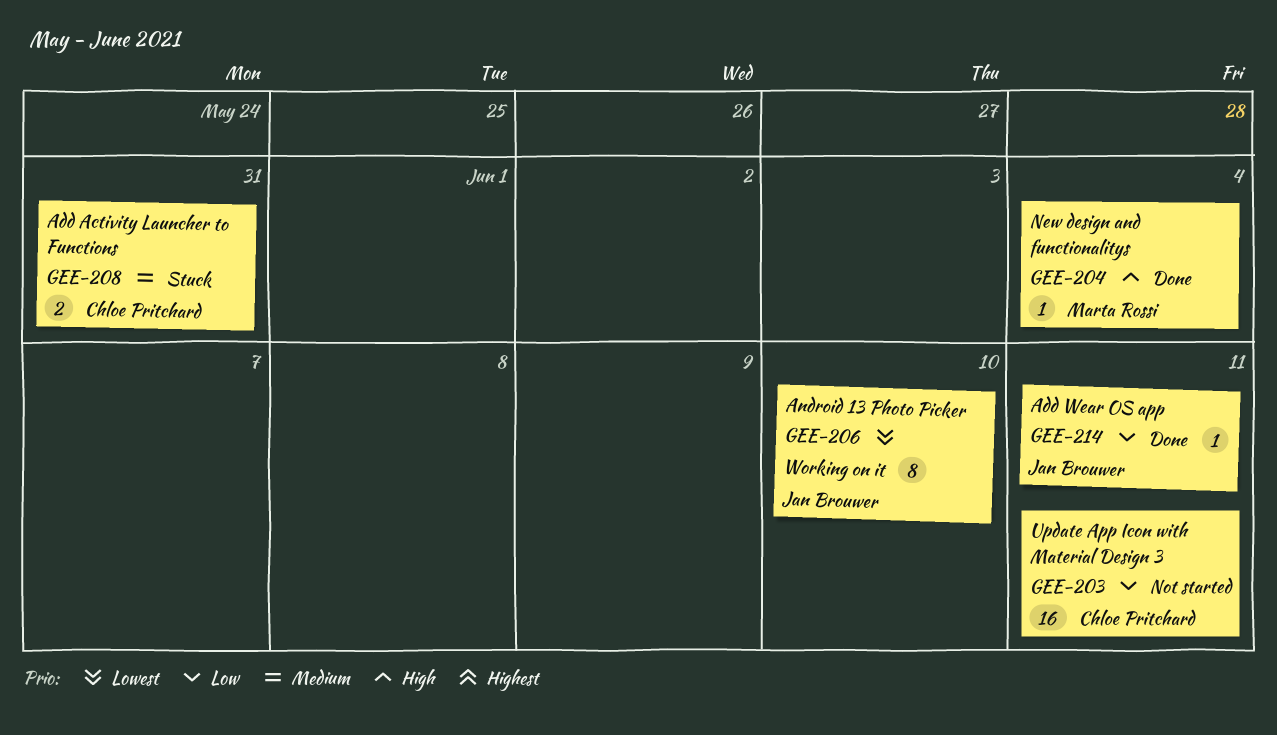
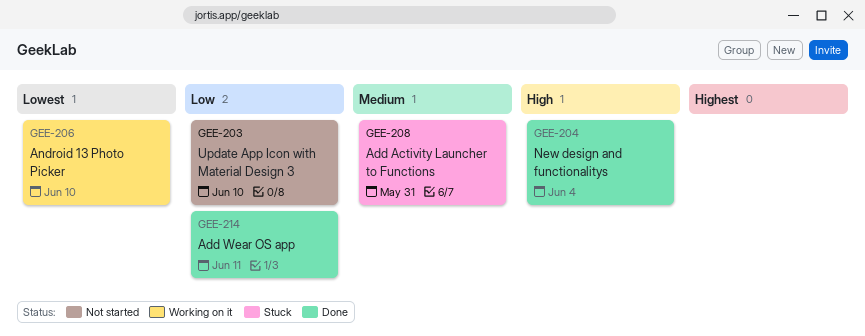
GEE-203, due: Jun 11 -> Jun 10

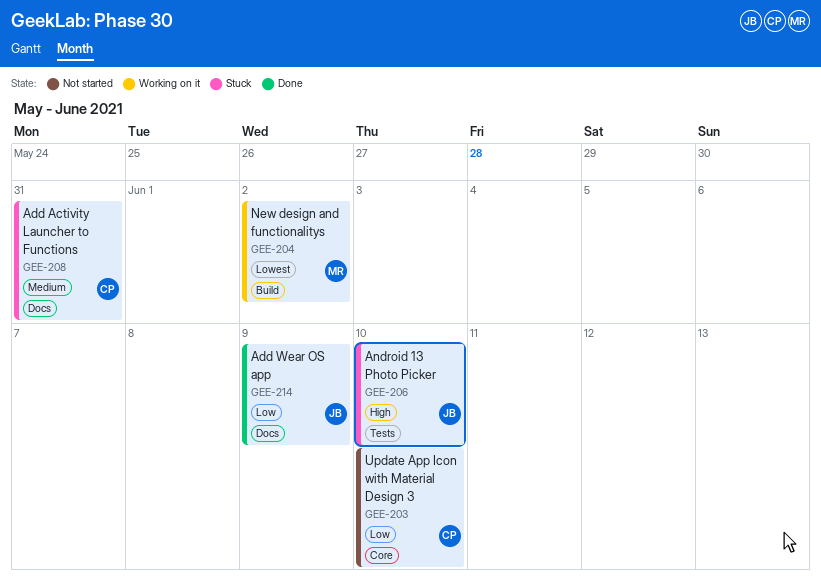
GEE-204, status: Done -> Working on it
GEE-204, priority: High -> Lowest
GEE-204, due: Jun 4 -> Jun 2
GEE-206, status: Working on it -> Stuck
GEE-206, priority: Lowest -> High
GEE-214, due: Jun 11 -> Jun 9

